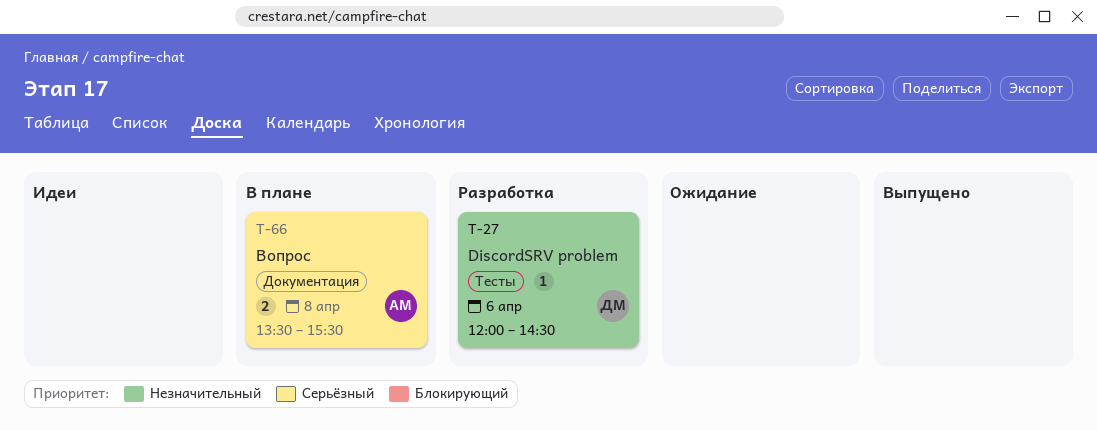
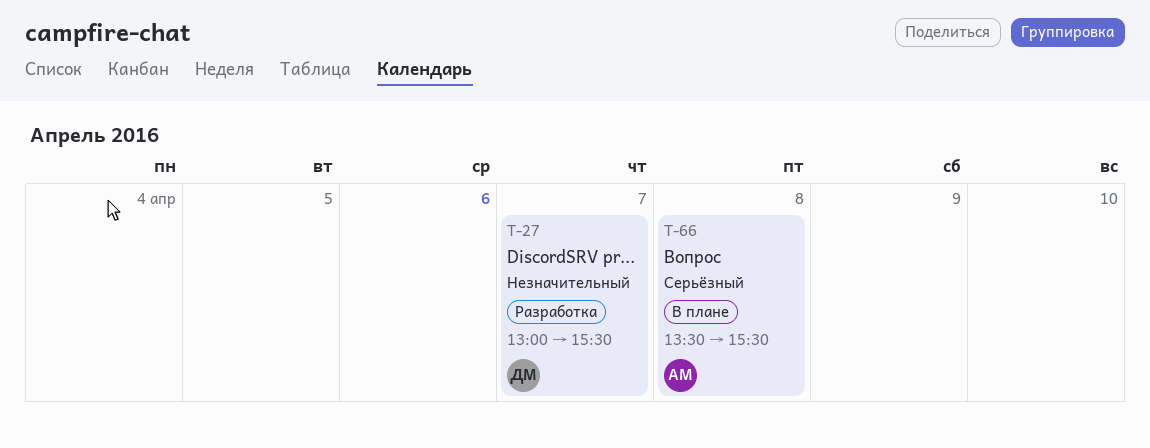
T-27, day: Apr 6 -> Apr 7
T-27, begins: 12:00 -> 13:00
T-27, ends: 14:30 -> 15:30

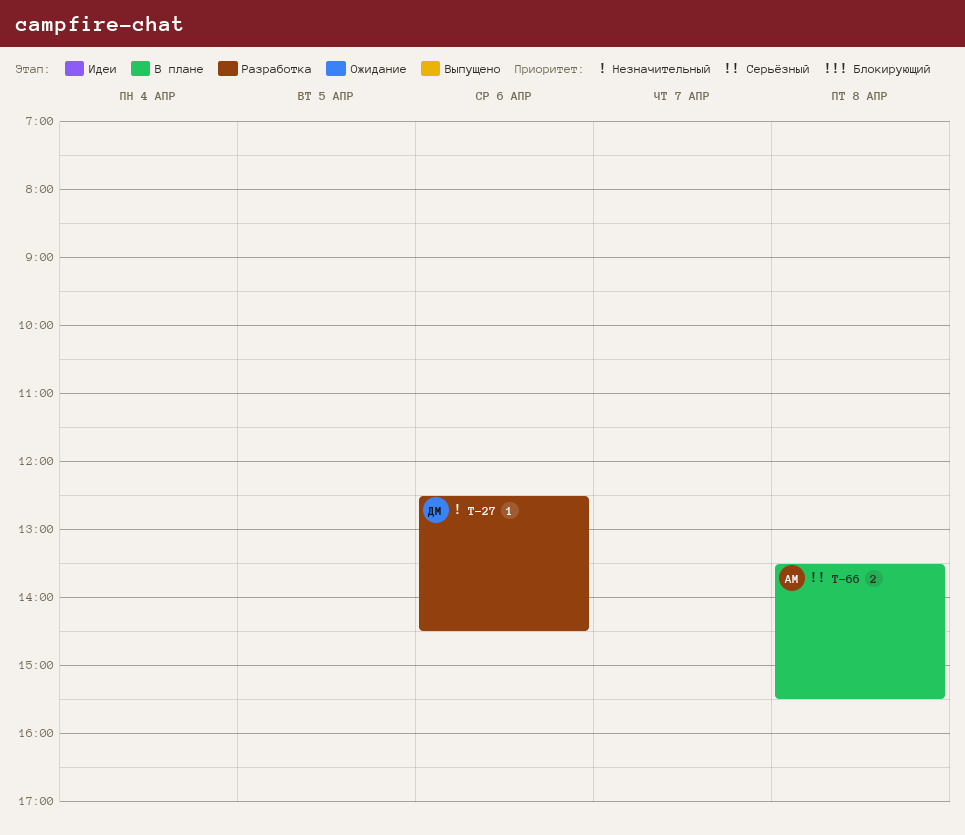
T-27, day: Apr 7 -> Apr 6
T-27, begins: 13:00 -> 12:30
T-27, ends: 15:30 -> 14:30

